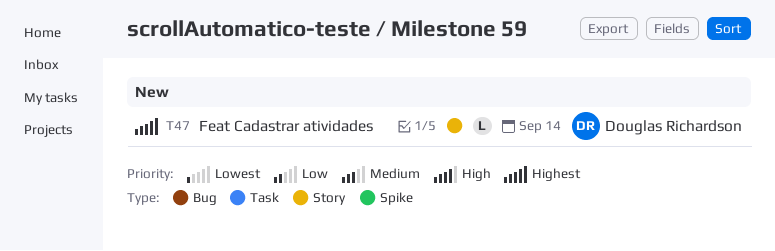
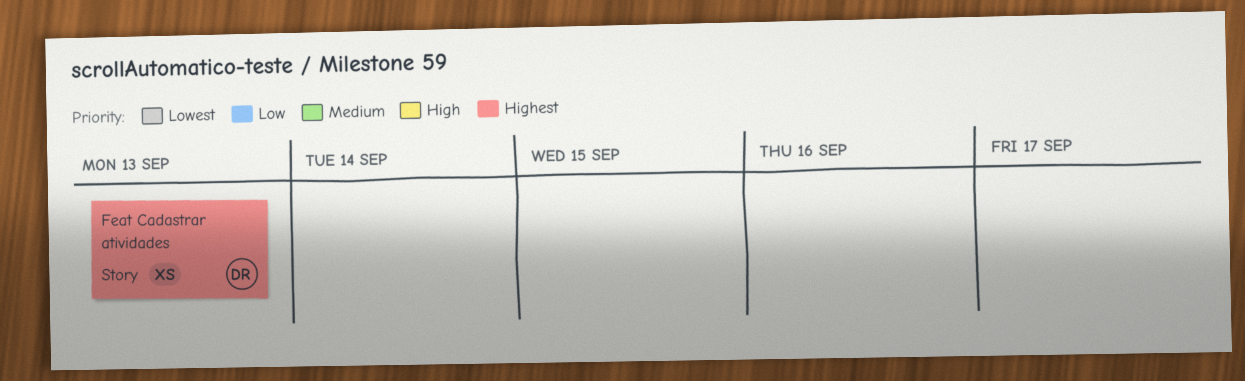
Feat Cadastrar atividades, estimate: L -> XS
Feat Cadastrar atividades, due: Sep 14 -> Sep 13

